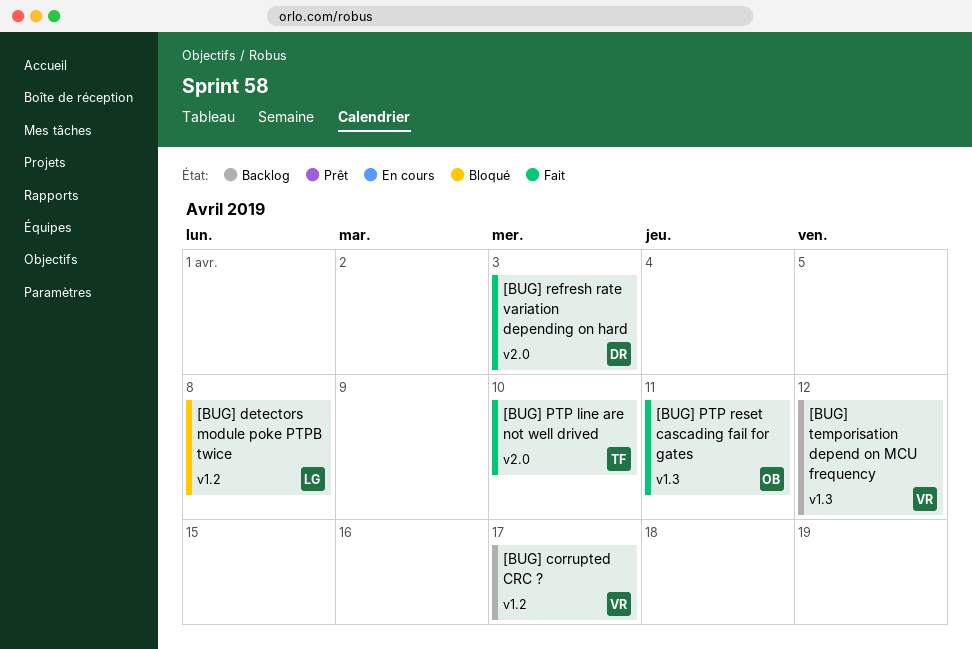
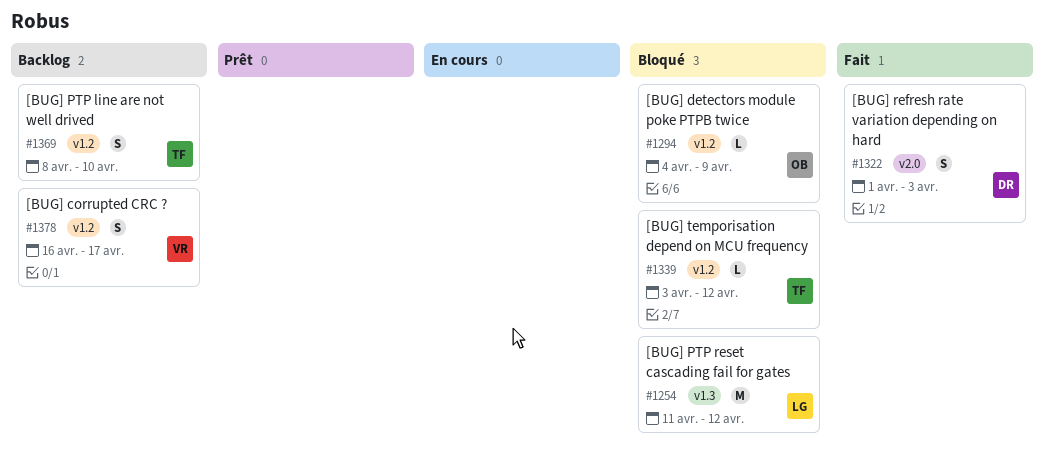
[BUG] detectors module poke PTPB twice, owner: LG -> OB
[BUG] detectors module poke PTPB twice, due: Apr 8 -> Apr 9
[BUG] PTP line are not well drived, status: Fait -> Backlog
[BUG] PTP line are not well drived, label: v2.0 -> v1.2
[BUG] PTP reset cascading fail for gates, status: Fait -> Bloqué
[BUG] PTP reset cascading fail for gates, owner: OB -> LG
[BUG] PTP reset cascading fail for gates, due: Apr 11 -> Apr 12
[BUG] temporisation depend on MCU frequency, status: Backlog -> Bloqué
[BUG] temporisation depend on MCU frequency, owner: VR -> TF
[BUG] temporisation depend on MCU frequency, label: v1.3 -> v1.2

